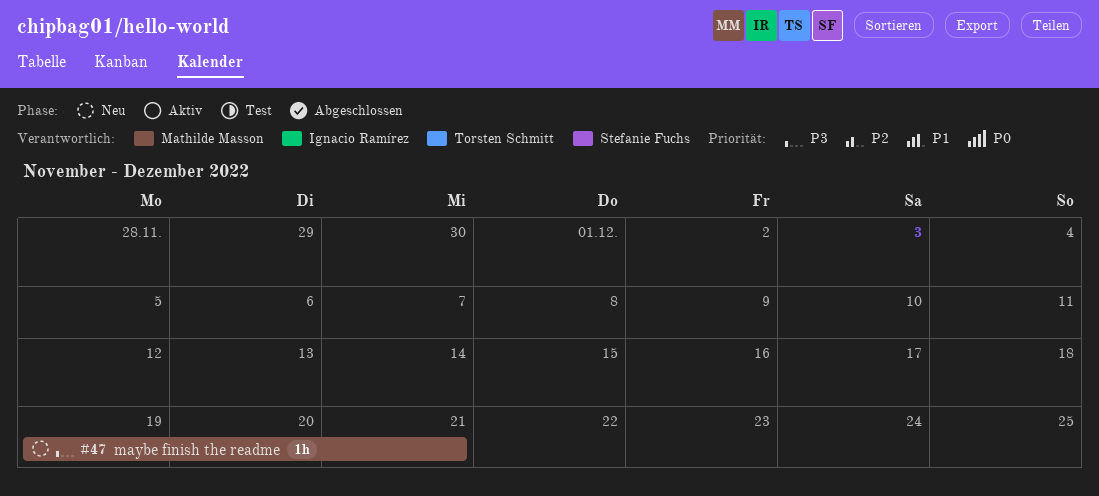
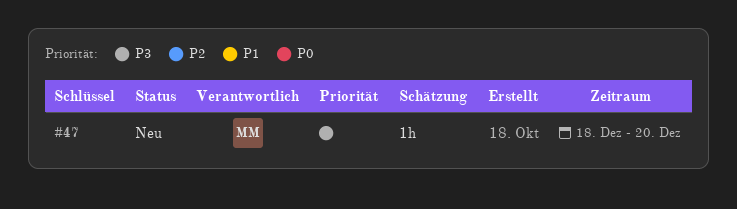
#47, start: Dec 19 -> Dec 18
#47, due: Dec 21 -> Dec 20

